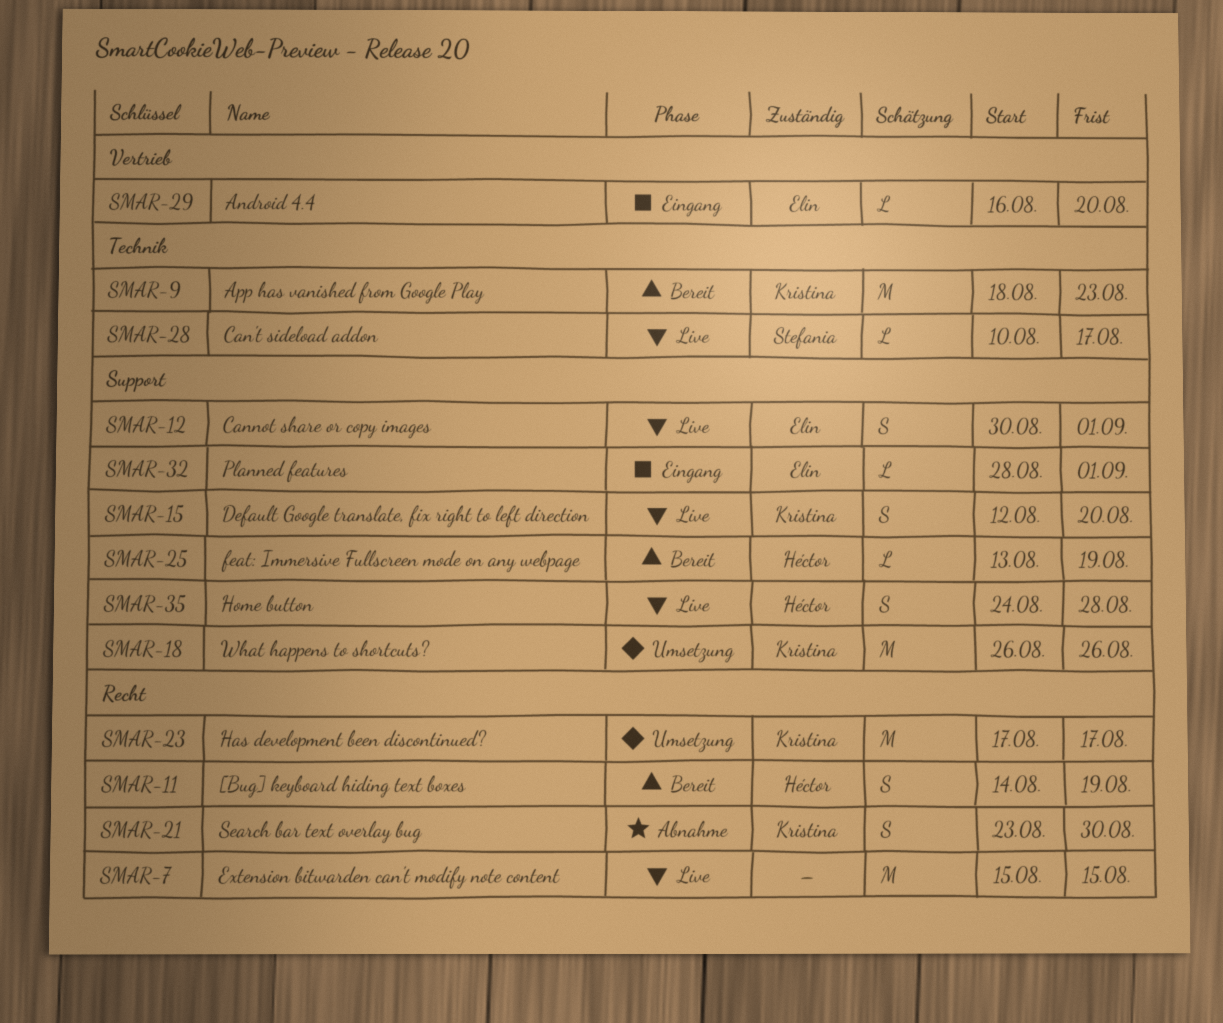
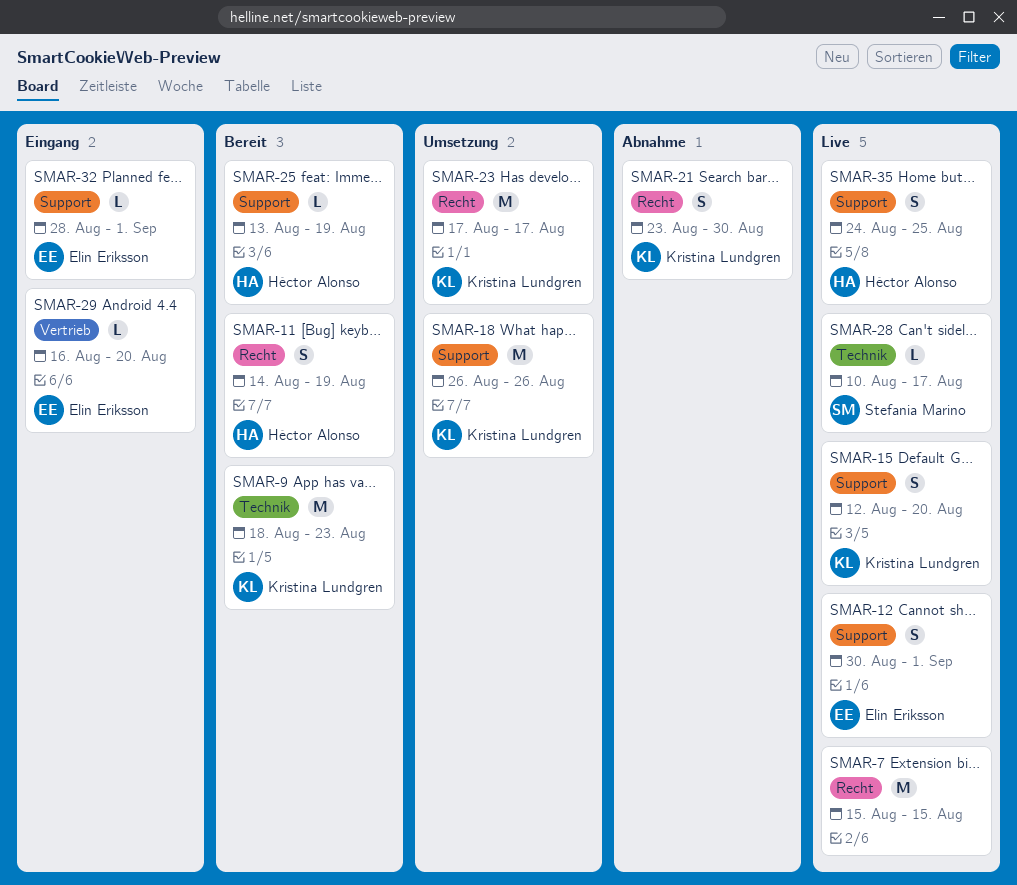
SMAR-35, due: Aug 28 -> Aug 25

